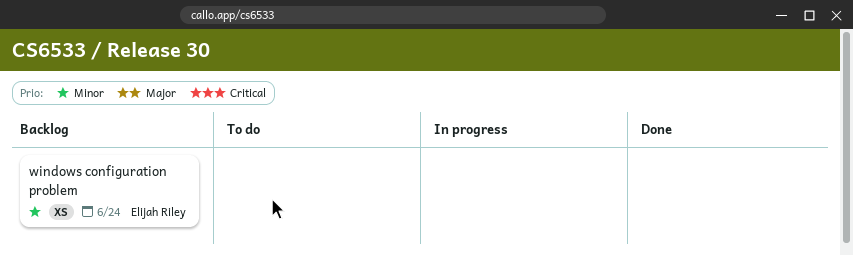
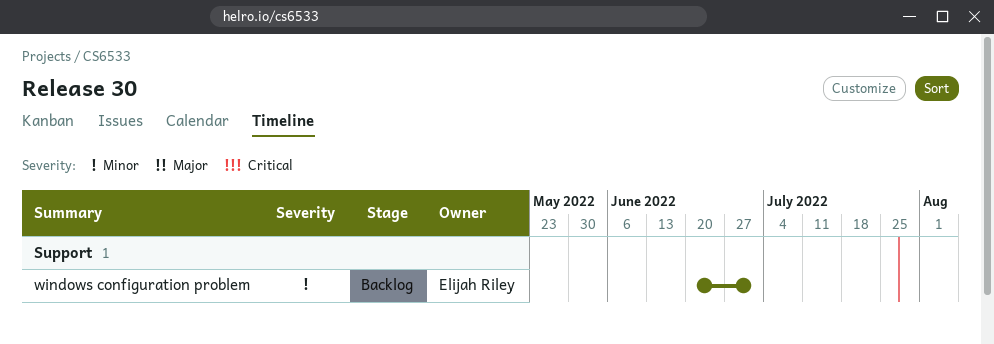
windows configuration problem, due: Jun 24 -> Jul 1

